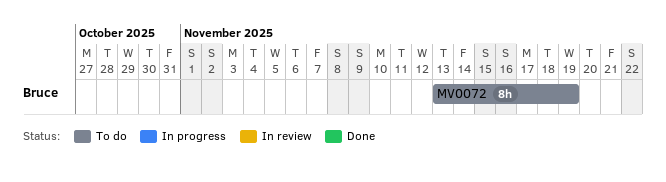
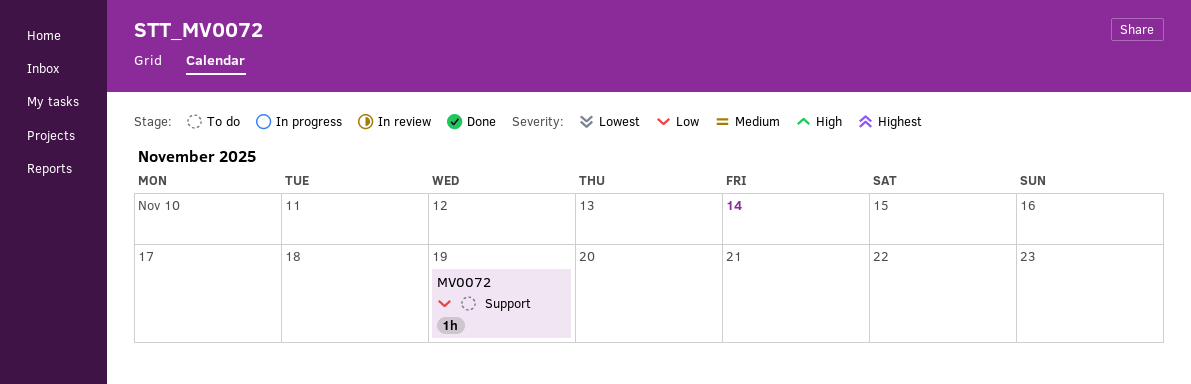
MV0072, estimate: 8h -> 1h

